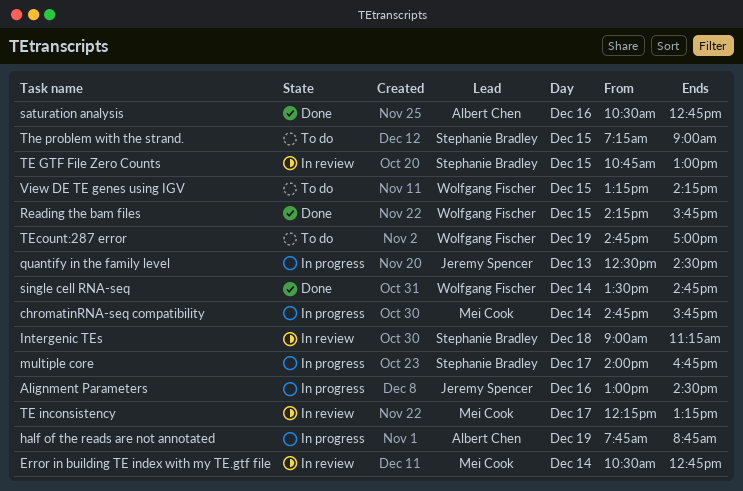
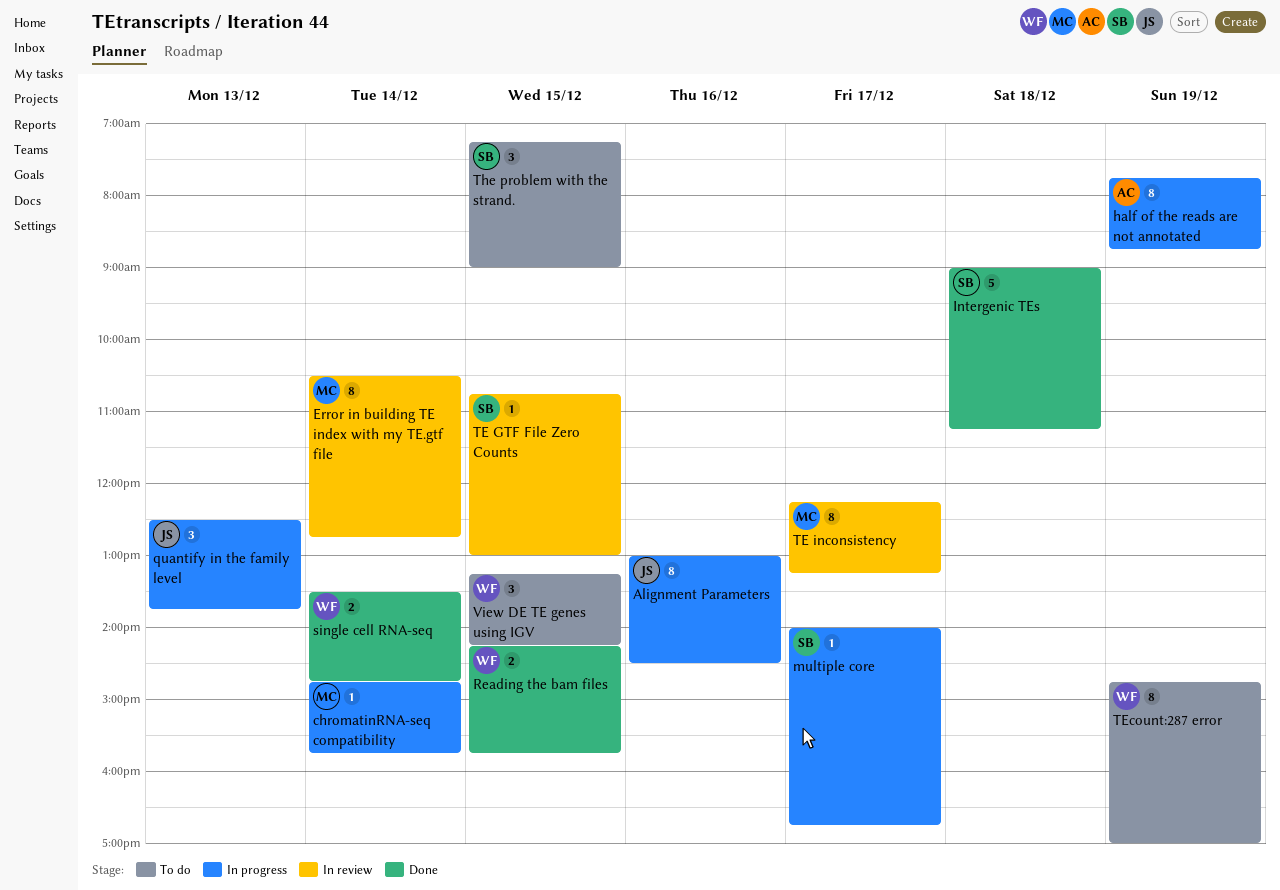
Intergenic TEs, status: In review -> Done
quantify in the family level, ends: 14:30 -> 13:45
saturation analysis: present -> none

